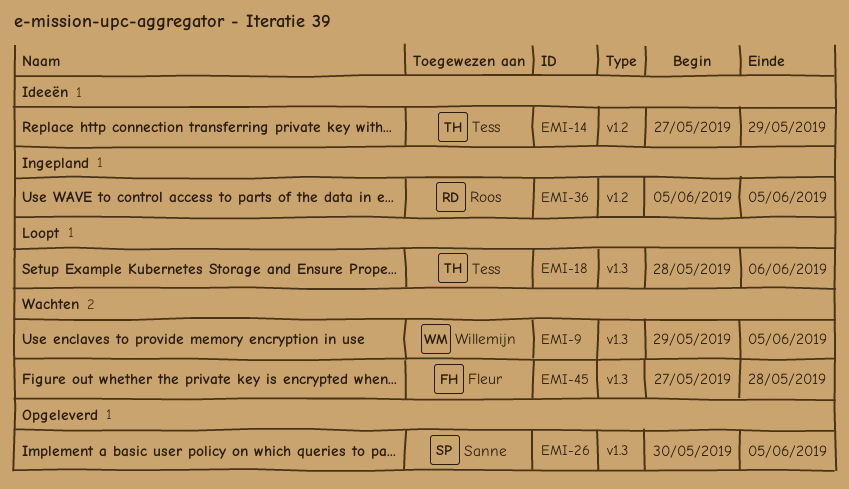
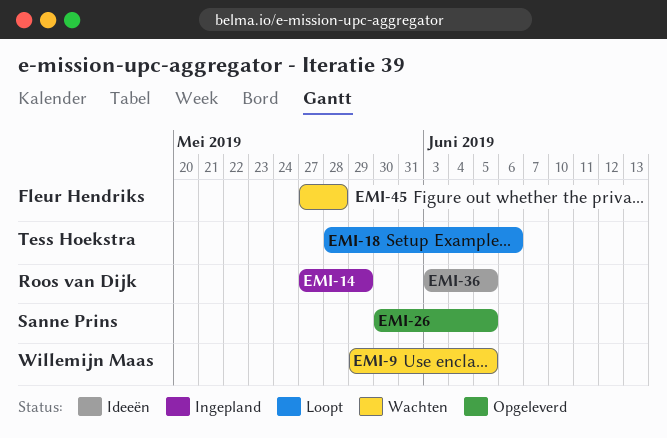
EMI-14, status: Ideeën -> Ingepland
EMI-14, owner: Tess Hoekstra -> Roos van Dijk
EMI-36, status: Ingepland -> Ideeën
EMI-36, start: Jun 5 -> Jun 3

